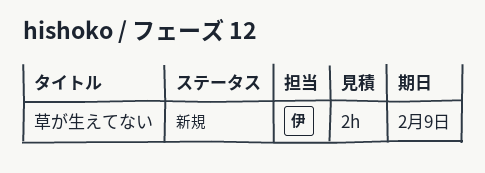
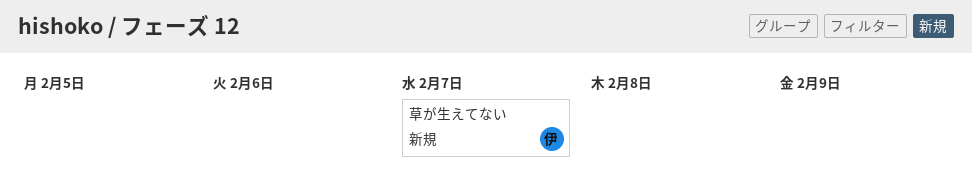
草が生えてない, due: Feb 9 -> Feb 7

